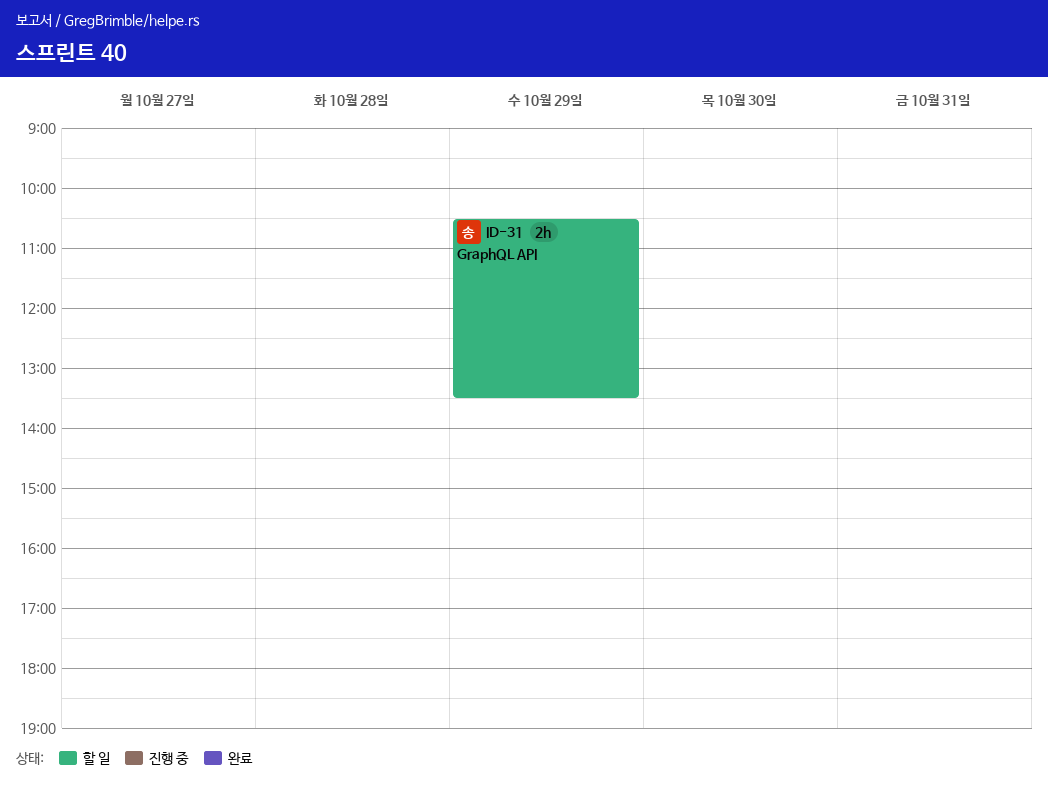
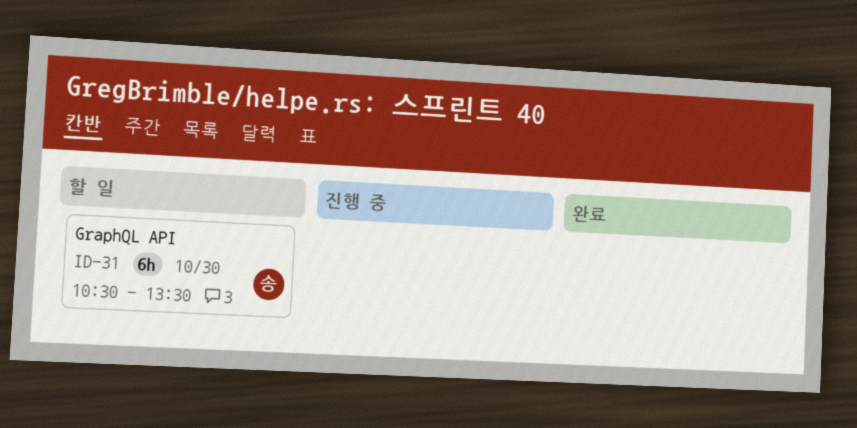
ID-31, estimate: 2h -> 6h
ID-31, day: Oct 29 -> Oct 30

